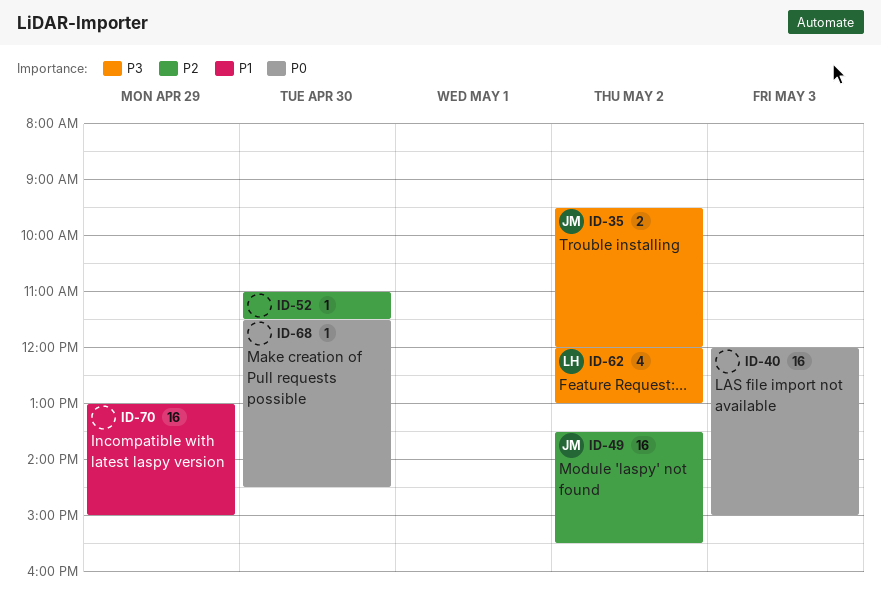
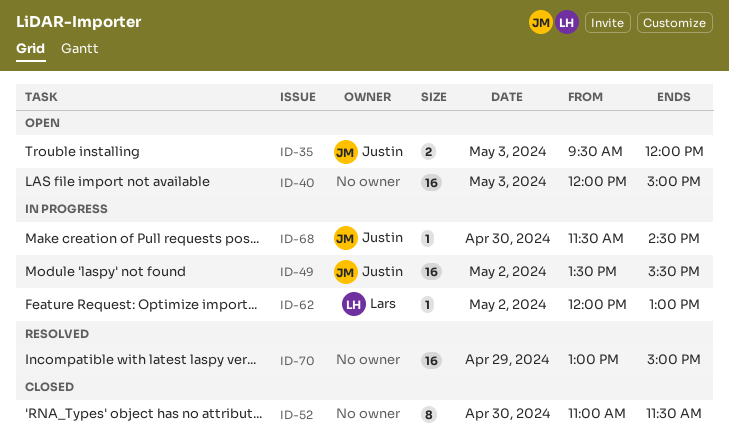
ID-35, day: May 2 -> May 3
ID-52, estimate: 1 -> 8
ID-62, estimate: 4 -> 1
ID-68, owner: none -> Justin

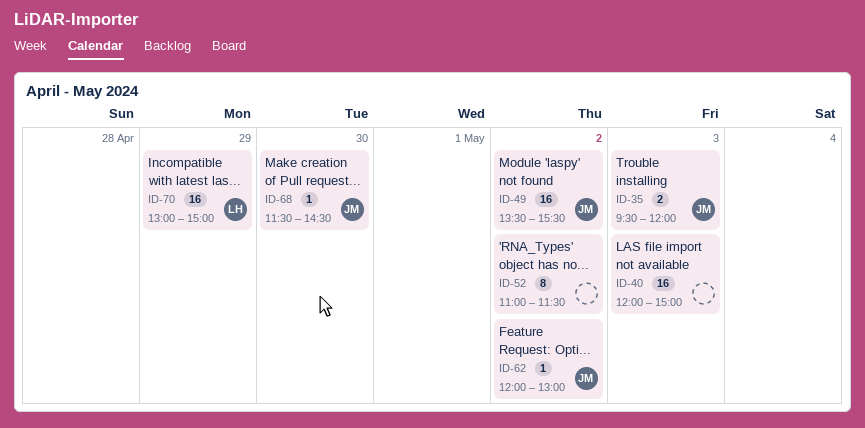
ID-52, day: Apr 30 -> May 2
ID-62, owner: Lars -> Justin
ID-70, owner: none -> Lars

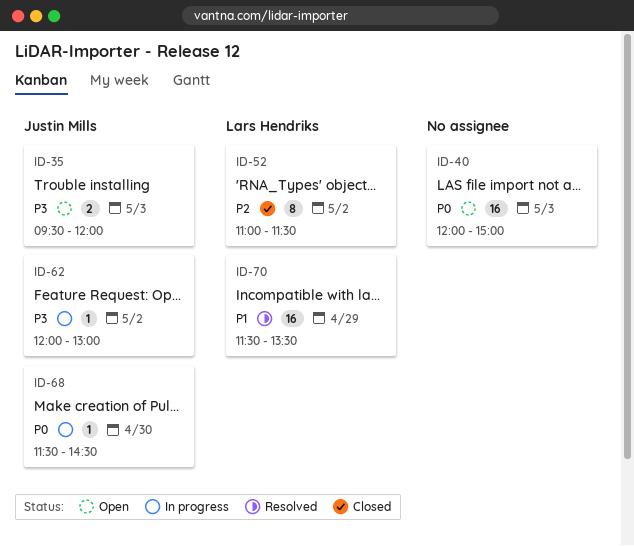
ID-49: present -> none
ID-52, owner: none -> Lars Hendriks
ID-70, begins: 13:00 -> 11:30
ID-70, ends: 15:00 -> 13:30

